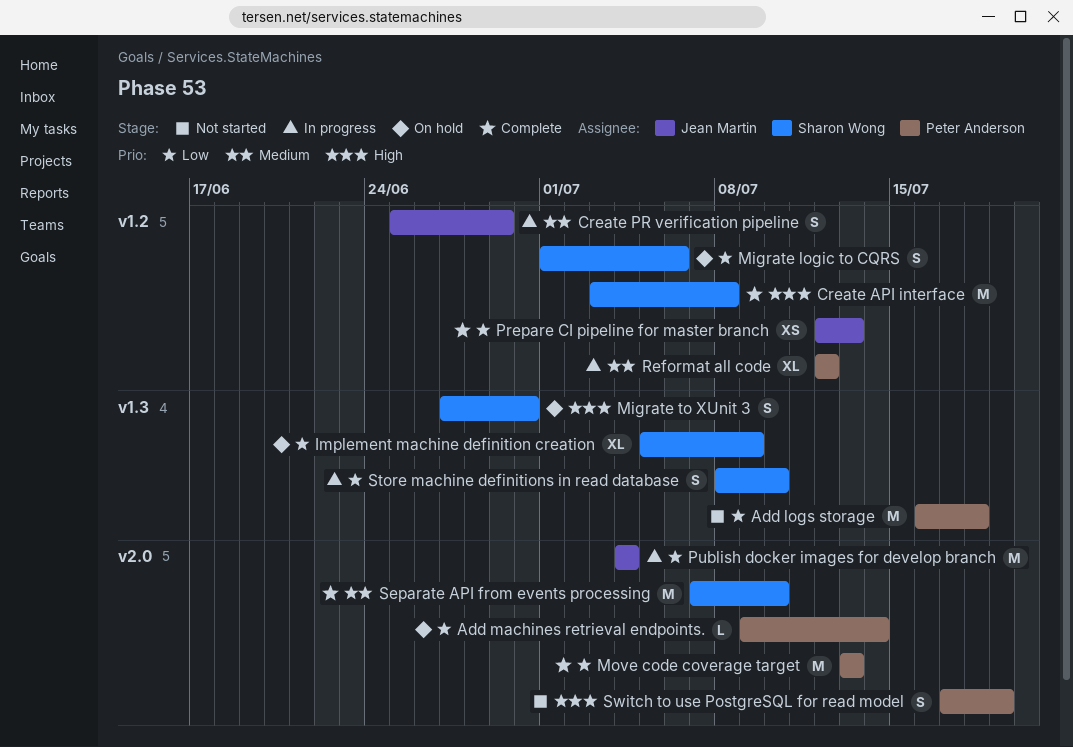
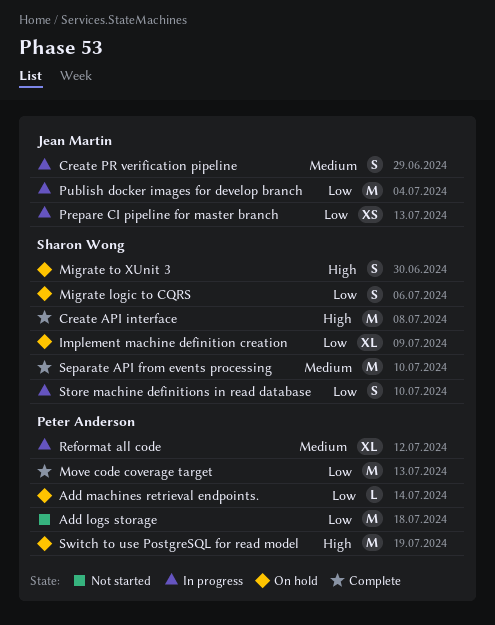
Prepare CI pipeline for master branch, status: Complete -> In progress
Switch to use PostgreSQL for read model, status: Not started -> On hold
Switch to use PostgreSQL for read model, estimate: S -> M

